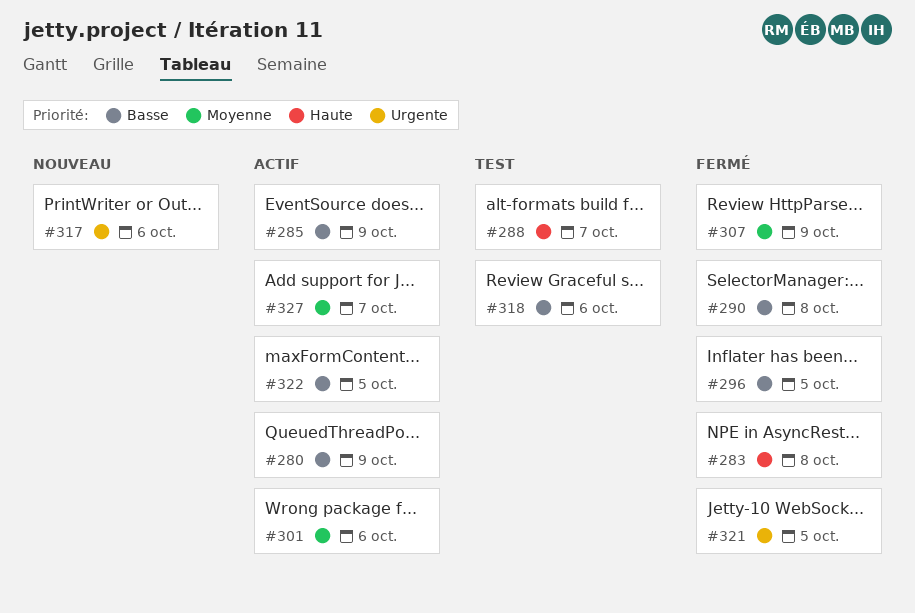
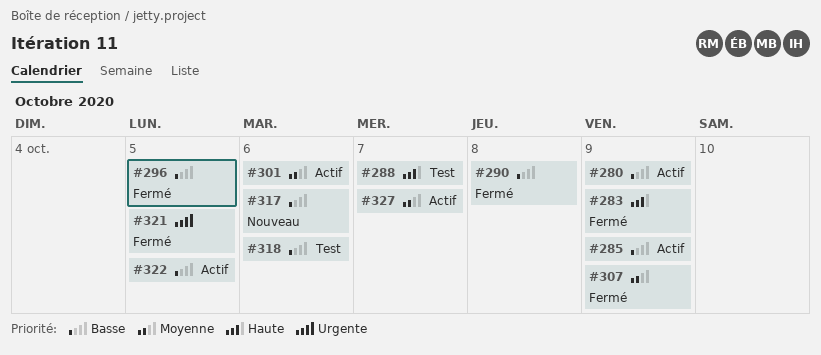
#283, due: Oct 8 -> Oct 9
#317, priority: Urgente -> Basse

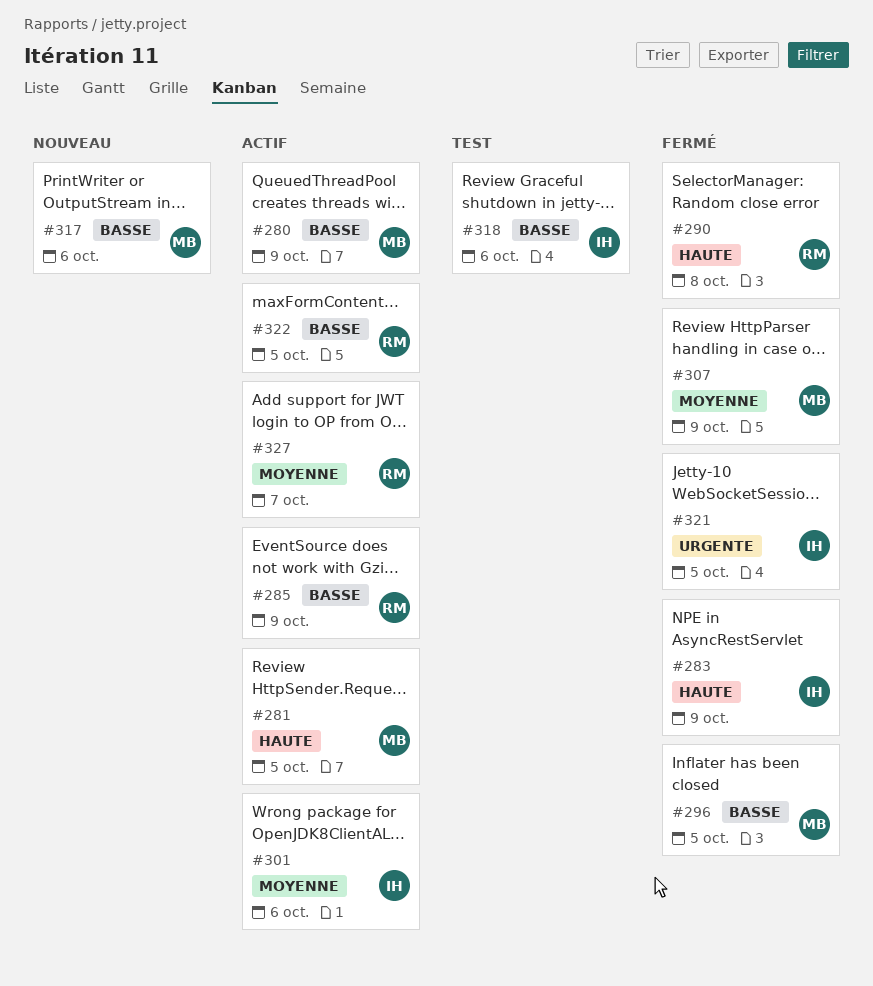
#281: none -> present
#288: present -> none
#290, priority: Basse -> Haute

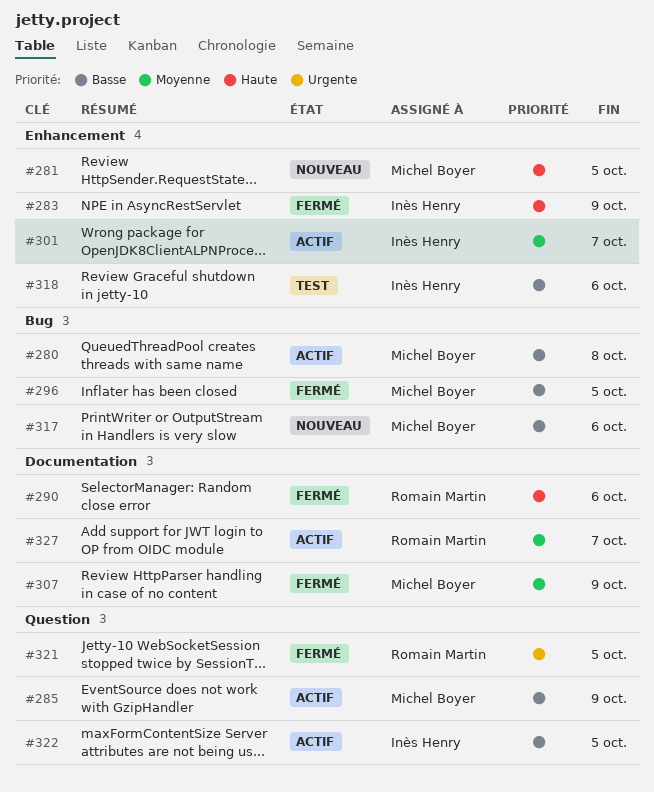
#280, due: Oct 9 -> Oct 8
#281, status: Actif -> Nouveau
#285, owner: Romain Martin -> Michel Boyer
#290, due: Oct 8 -> Oct 6
#301, due: Oct 6 -> Oct 7
#321, owner: Inès Henry -> Romain Martin
#322, owner: Romain Martin -> Inès Henry

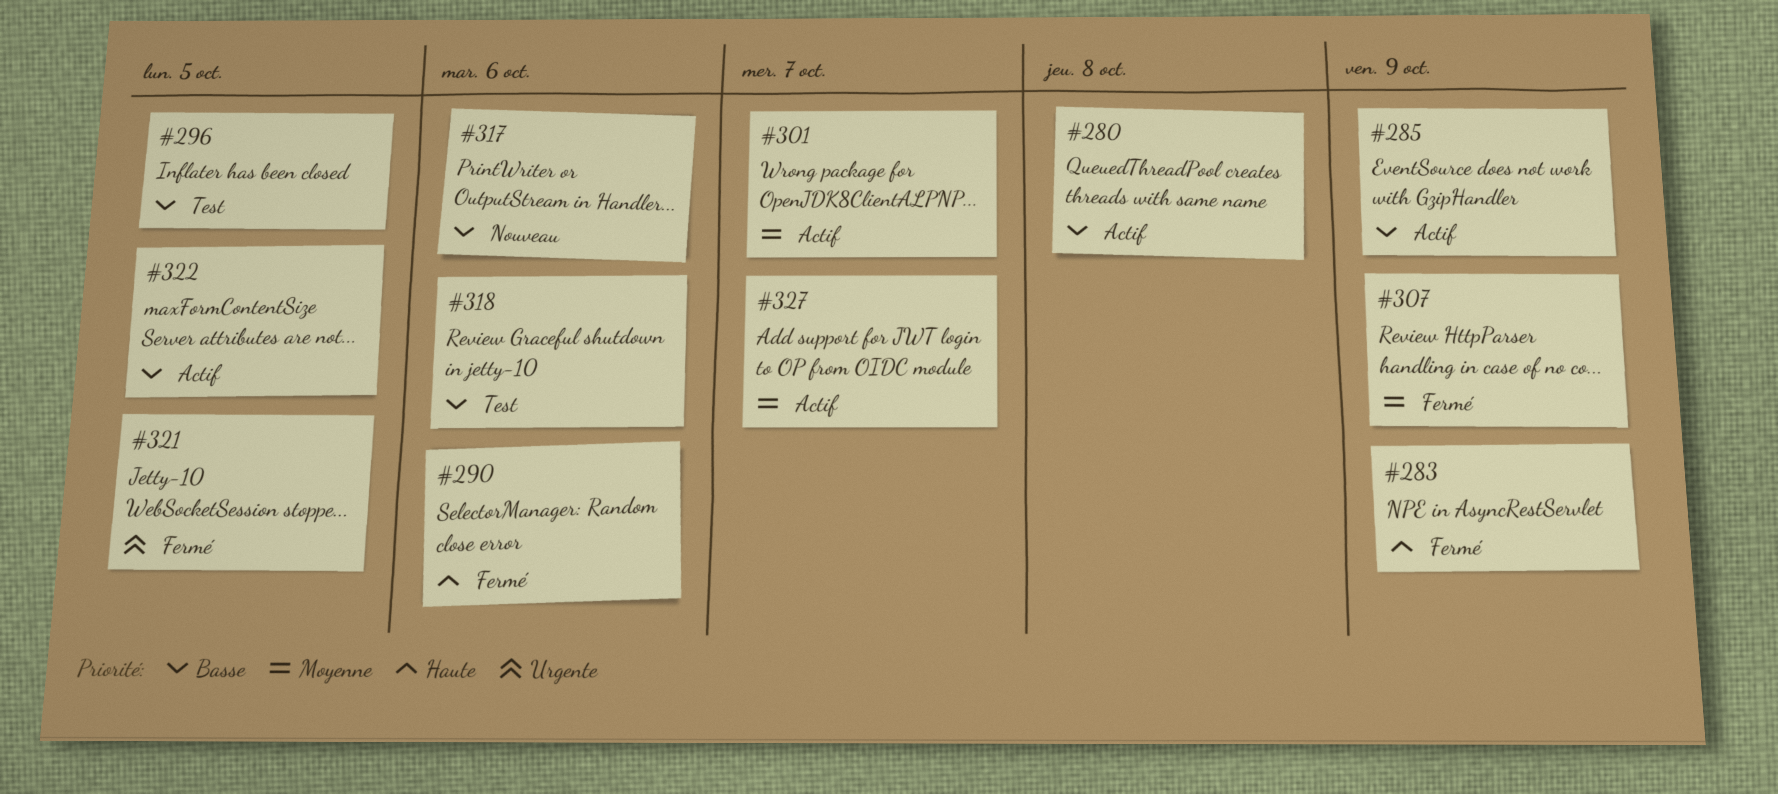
#281: present -> none
#296, status: Fermé -> Test

